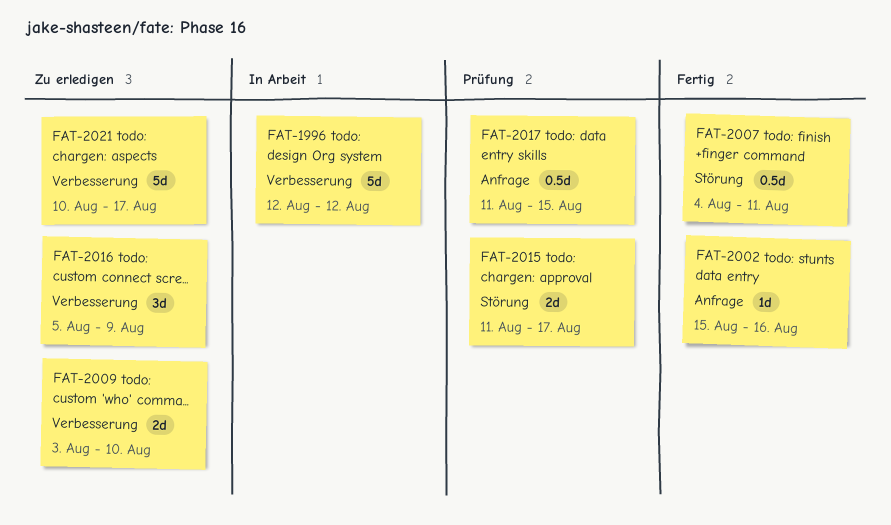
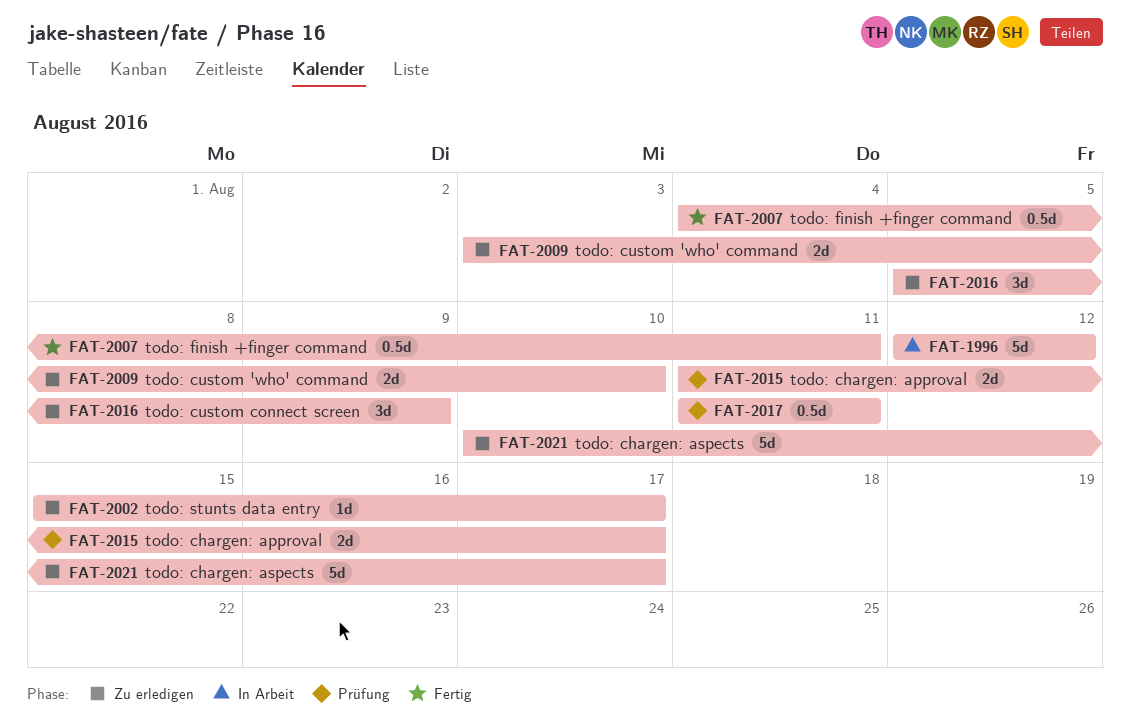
FAT-2002, status: Fertig -> Zu erledigen
FAT-2002, due: Aug 16 -> Aug 17
FAT-2017, due: Aug 15 -> Aug 11

